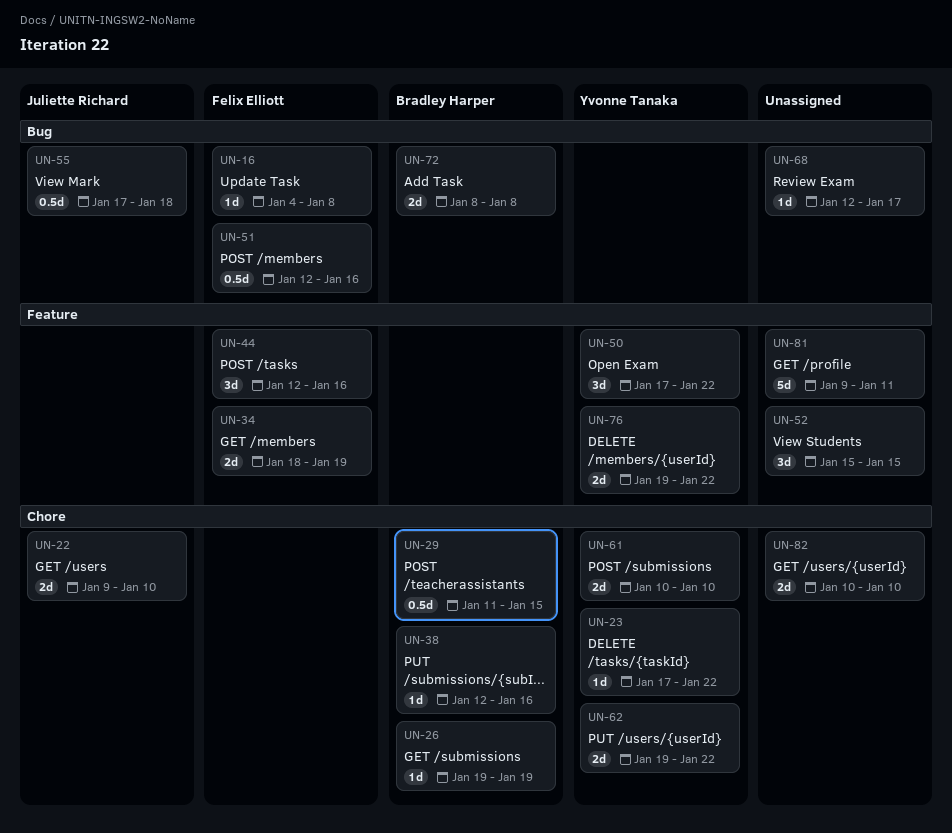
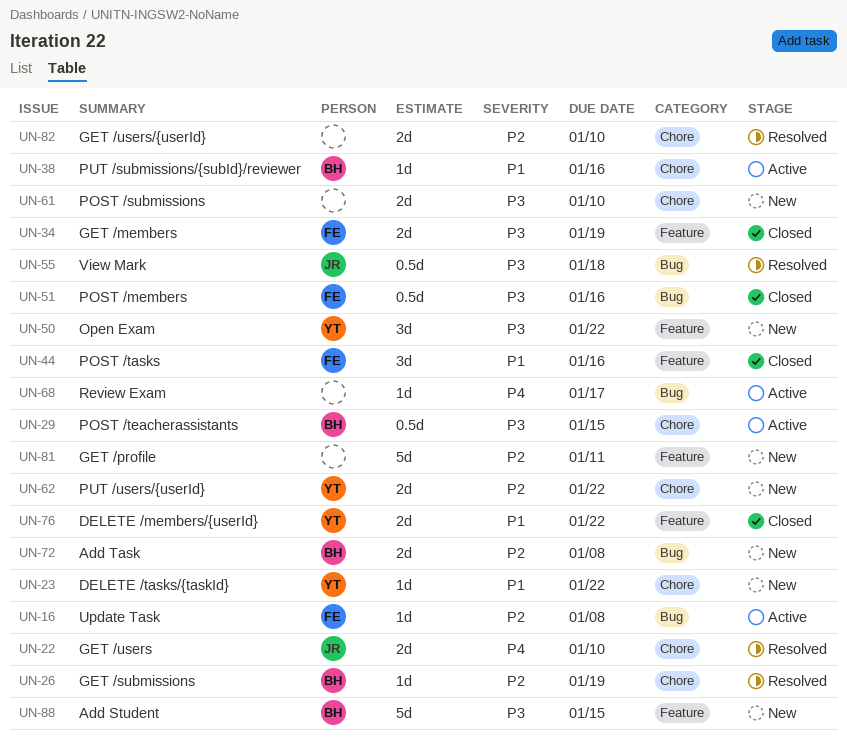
UN-52: present -> none
UN-61, owner: Yvonne Tanaka -> none
UN-88: none -> present

